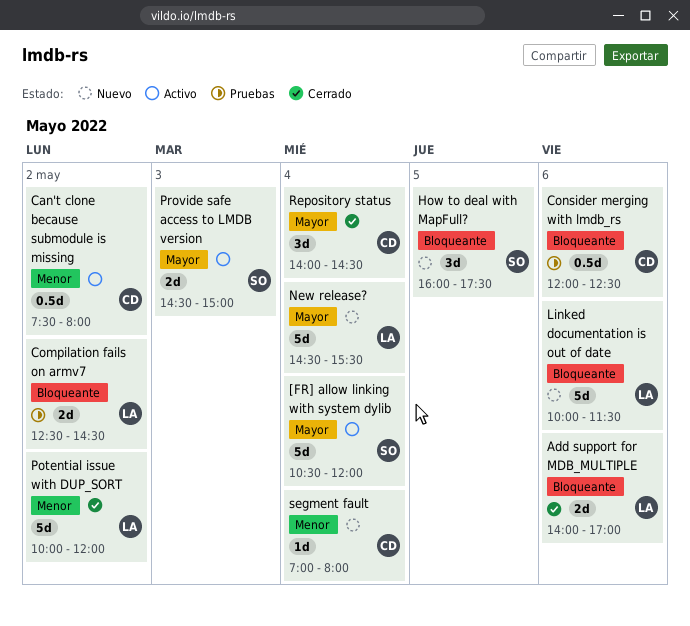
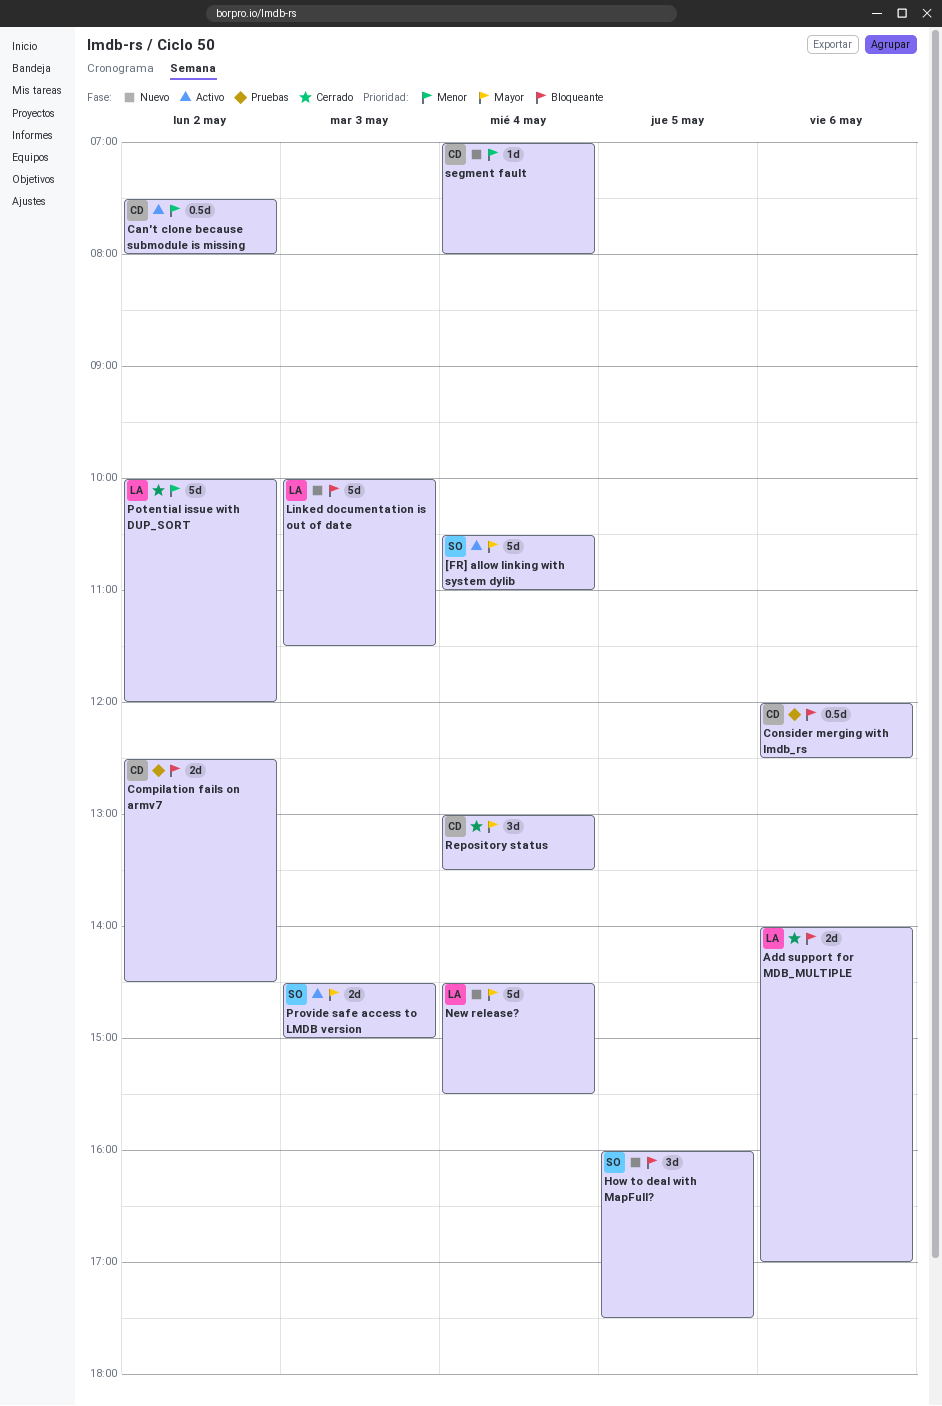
[FR] allow linking with system dylib, ends: 12:00 -> 11:00
Compilation fails on armv7, owner: LA -> CD
Linked documentation is out of date, day: May 6 -> May 3
Repository status, begins: 14:00 -> 13:00
Repository status, ends: 14:30 -> 13:30

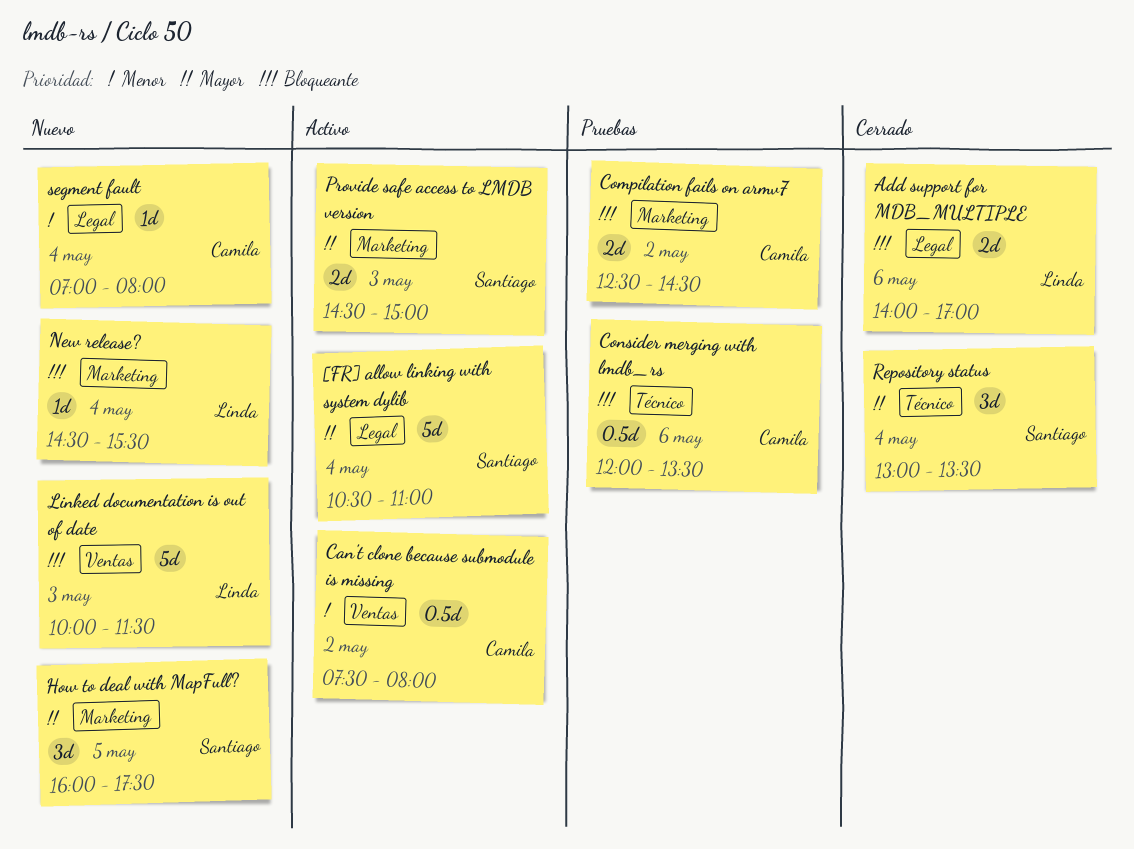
Consider merging with lmdb_rs, ends: 12:30 -> 13:30
How to deal with MapFull?, priority: Bloqueante -> Mayor
New release?, priority: Mayor -> Bloqueante
New release?, estimate: 5d -> 1d
Potential issue with DUP_SORT: present -> none
Repository status, owner: Camila -> Santiago

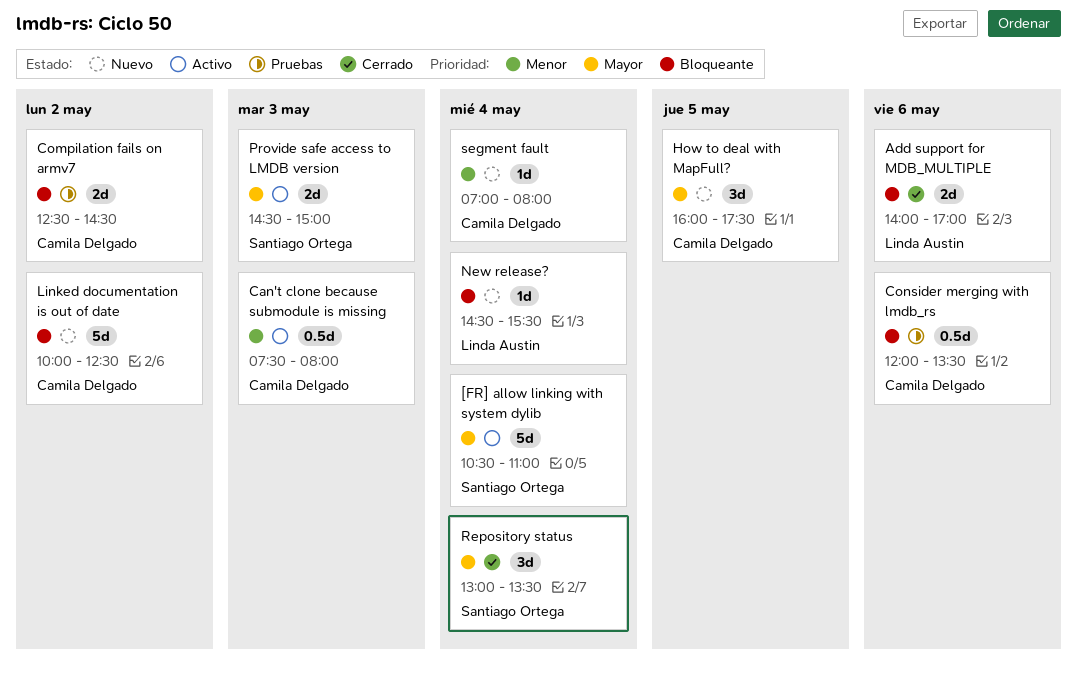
Can't clone because submodule is missing, day: May 2 -> May 3
How to deal with MapFull?, owner: Santiago Ortega -> Camila Delgado
Linked documentation is out of date, owner: Linda Austin -> Camila Delgado
Linked documentation is out of date, day: May 3 -> May 2
Linked documentation is out of date, ends: 11:30 -> 12:30

